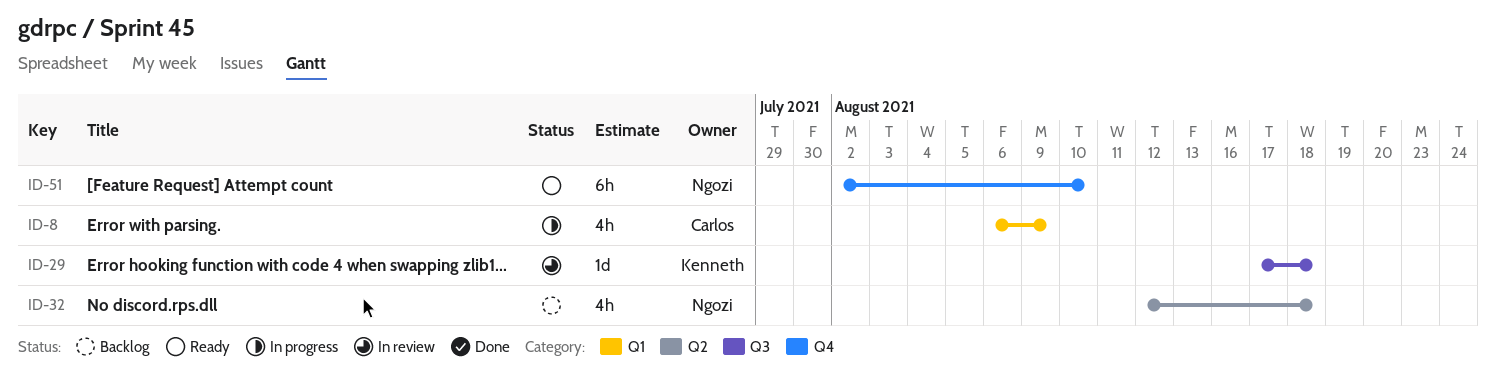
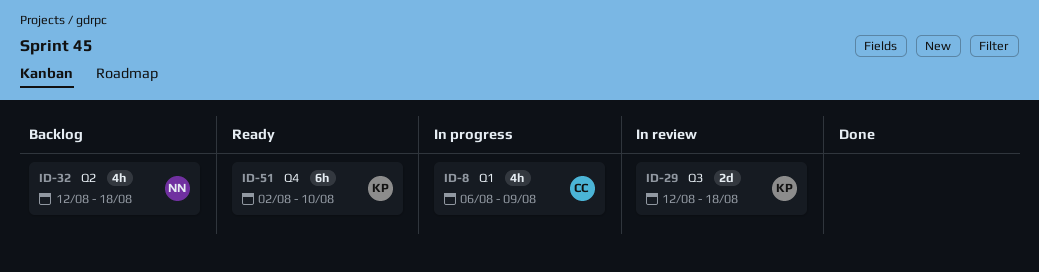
ID-29, estimate: 1d -> 2d
ID-29, start: Aug 17 -> Aug 12
ID-51, owner: Ngozi -> Kenneth

